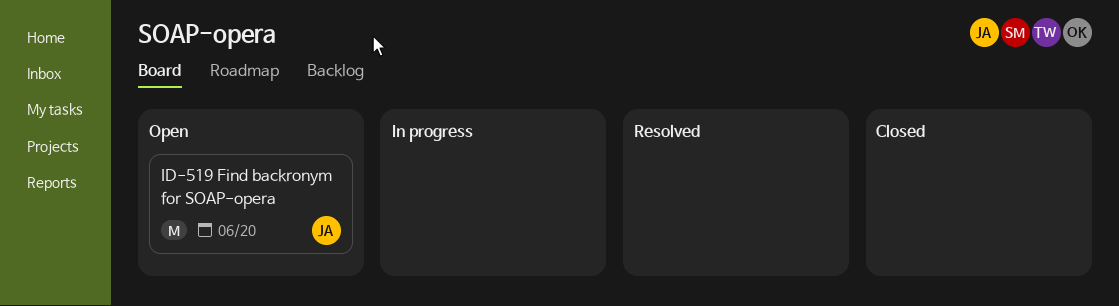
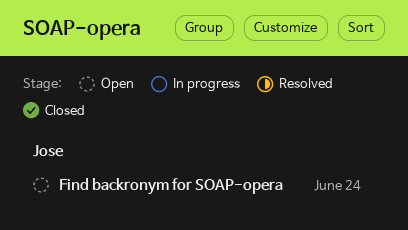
Find backronym for SOAP-opera, due: Jun 20 -> Jun 24

